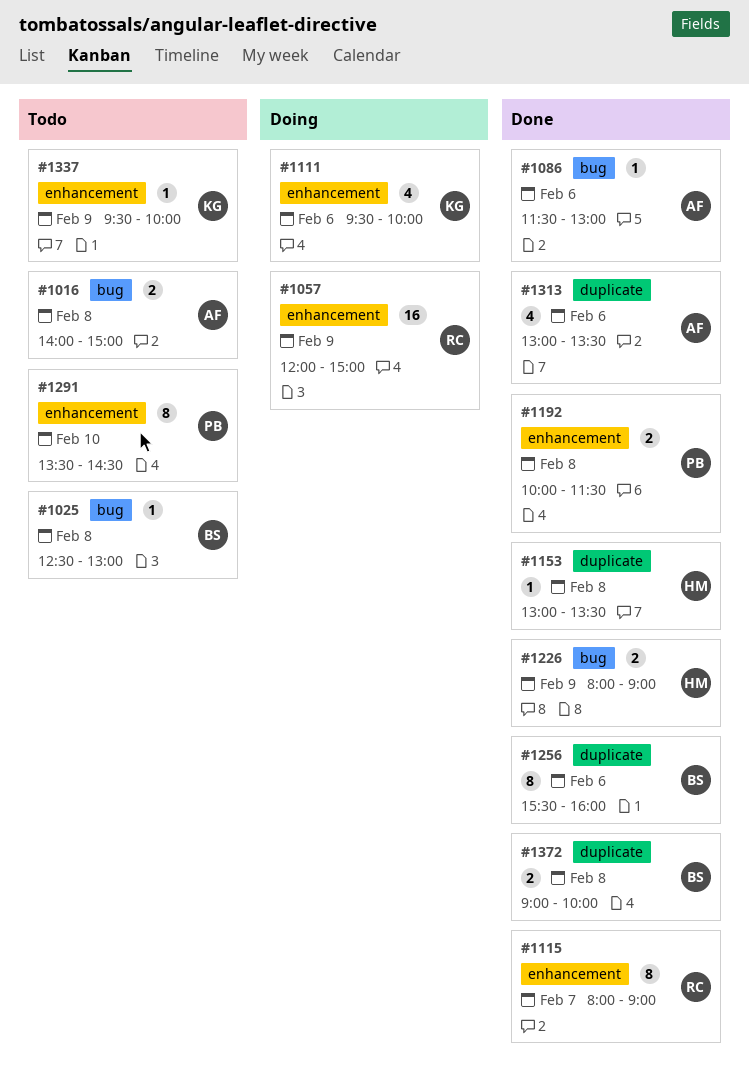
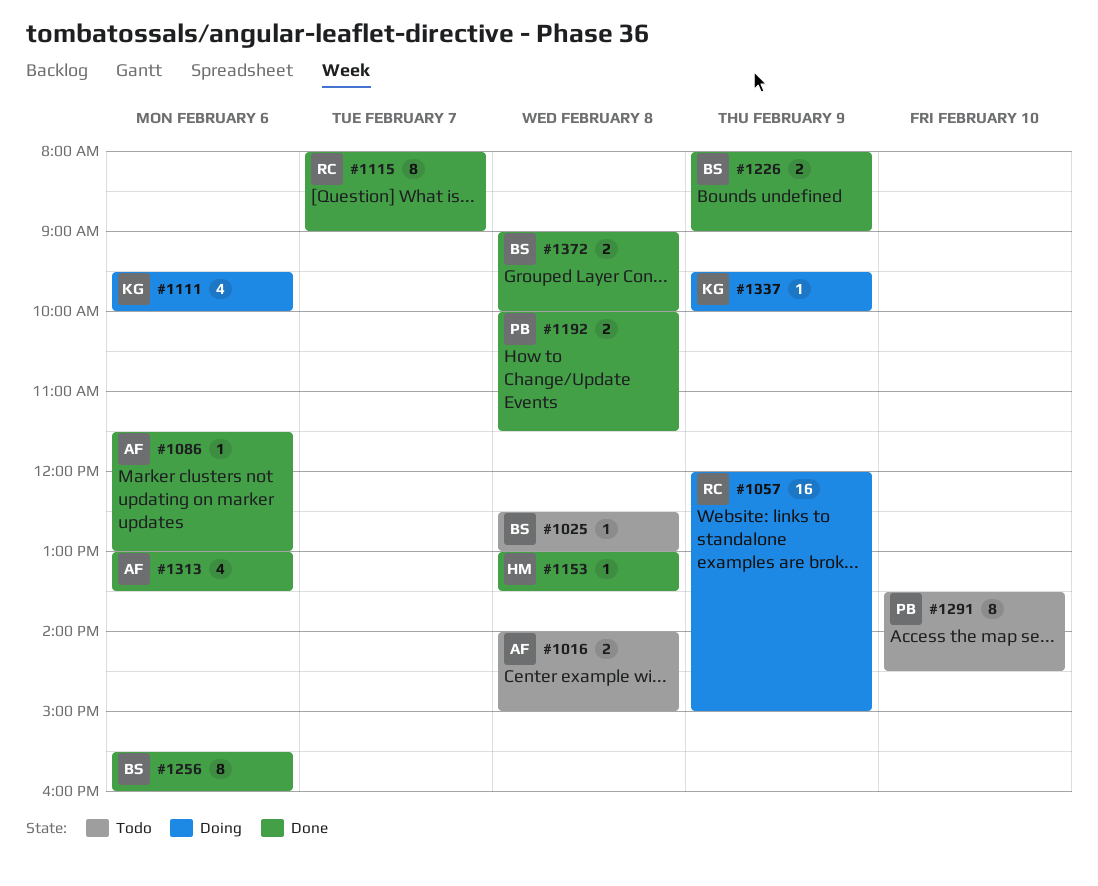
#1226, owner: HM -> BS
#1337, status: Todo -> Doing

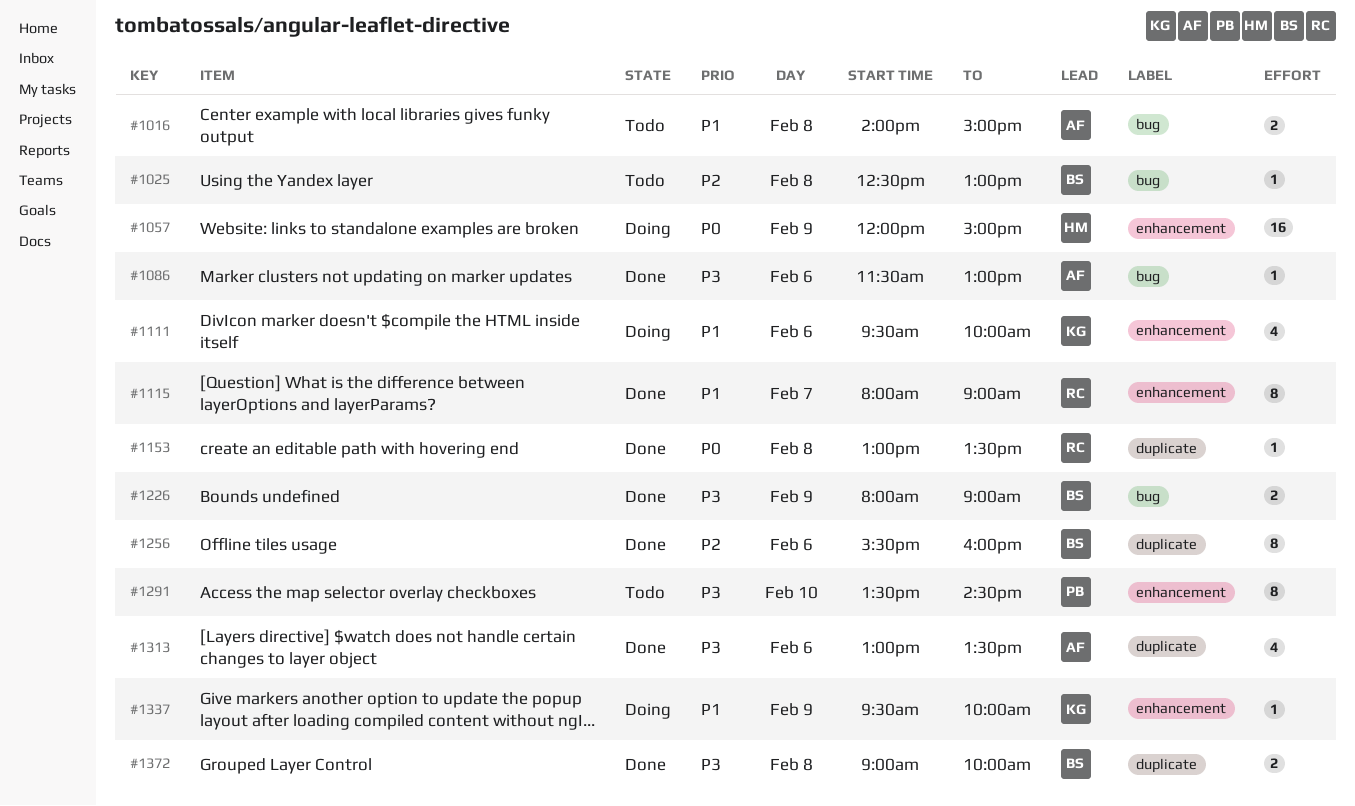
#1057, owner: RC -> HM
#1153, owner: HM -> RC
#1192: present -> none

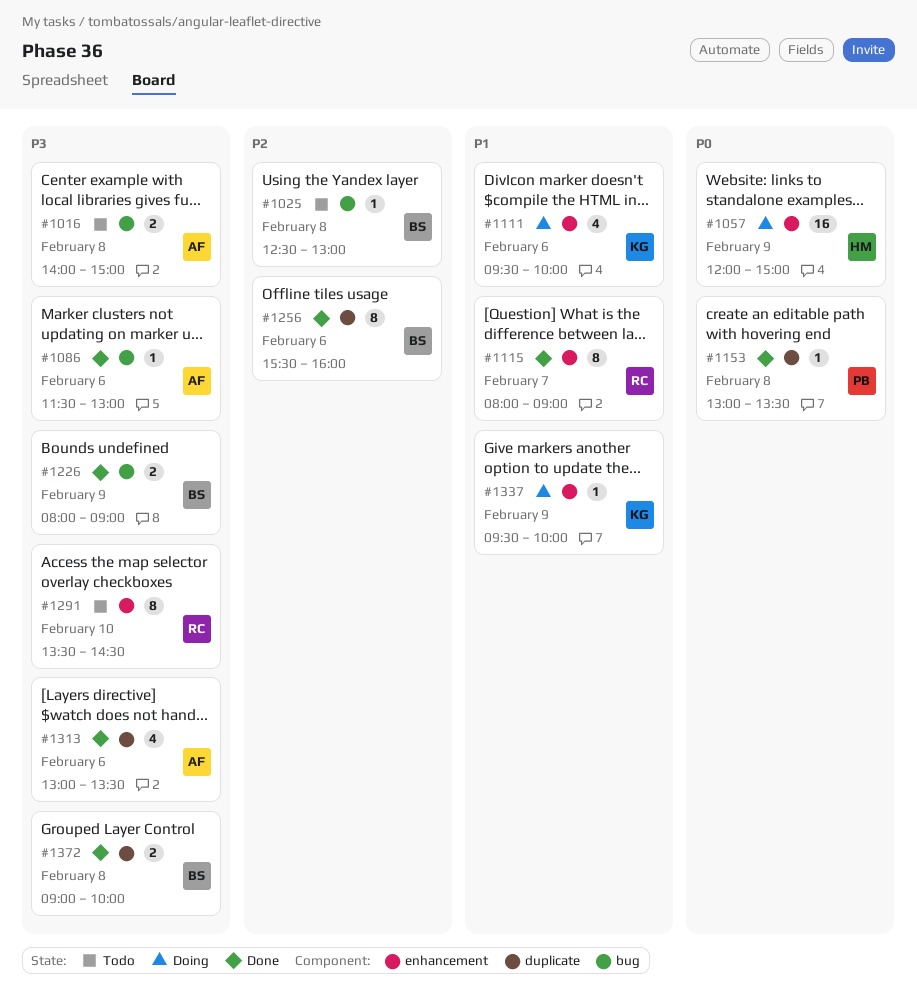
#1016, priority: P1 -> P3
#1153, owner: RC -> PB
#1291, owner: PB -> RC

